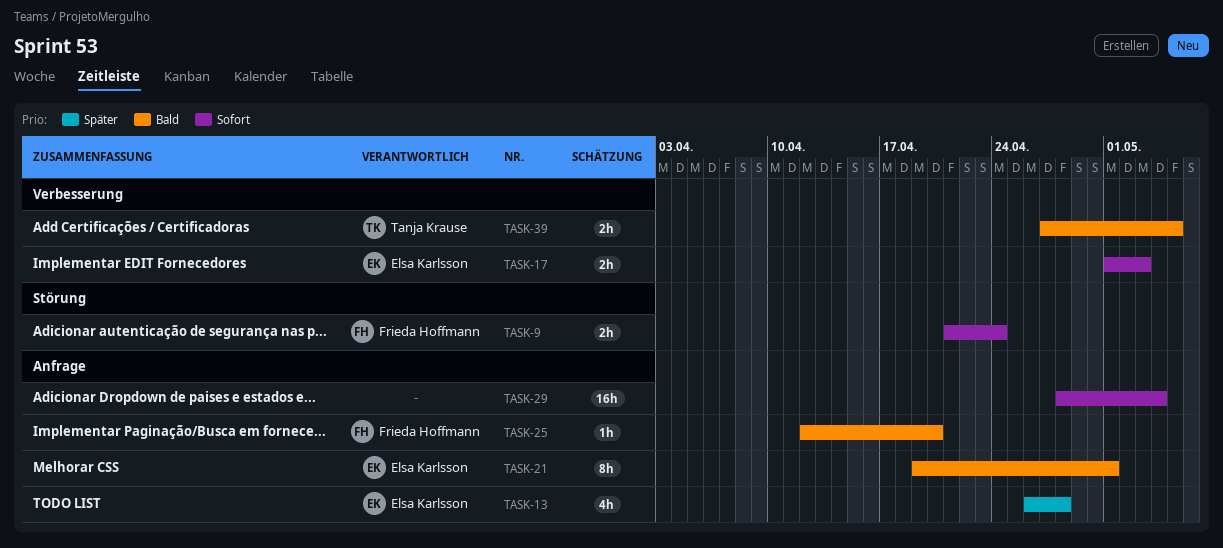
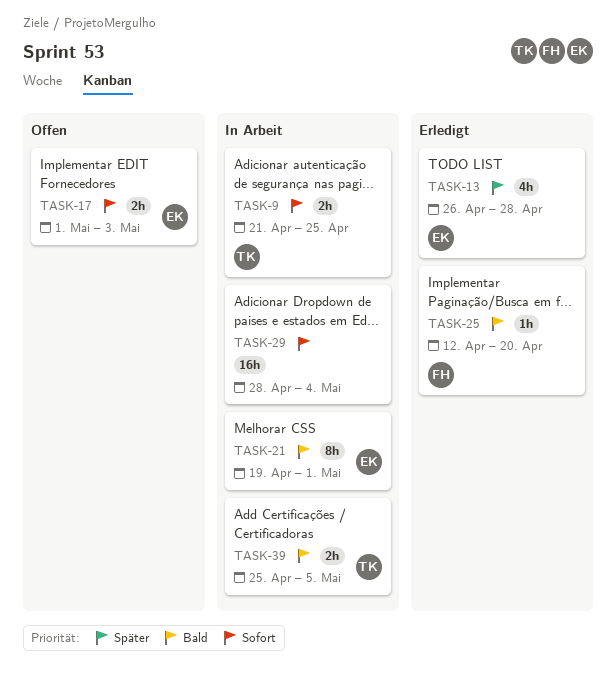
TASK-9, owner: Frieda Hoffmann -> Tanja Krause
TASK-9, due: Apr 24 -> Apr 25
TASK-39, start: Apr 27 -> Apr 25

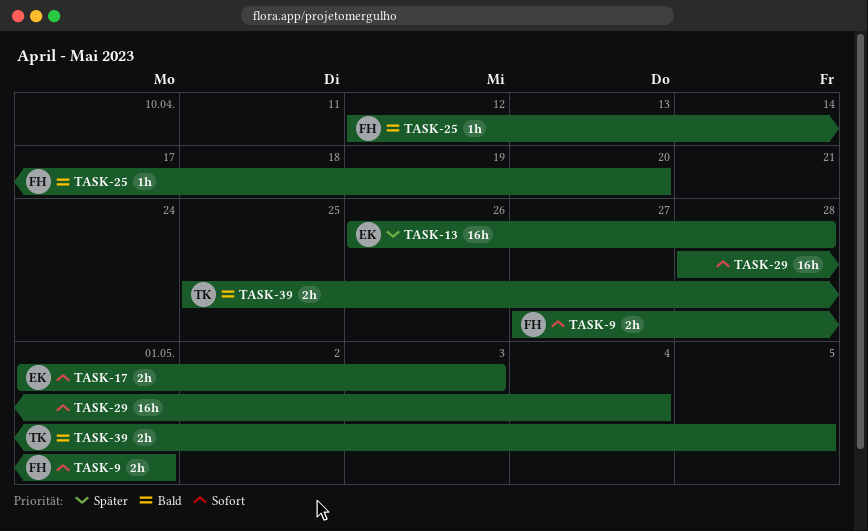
TASK-9, owner: TK -> FH
TASK-9, start: Apr 21 -> Apr 27
TASK-9, due: Apr 25 -> May 1
TASK-13, estimate: 4h -> 16h
TASK-21: present -> none

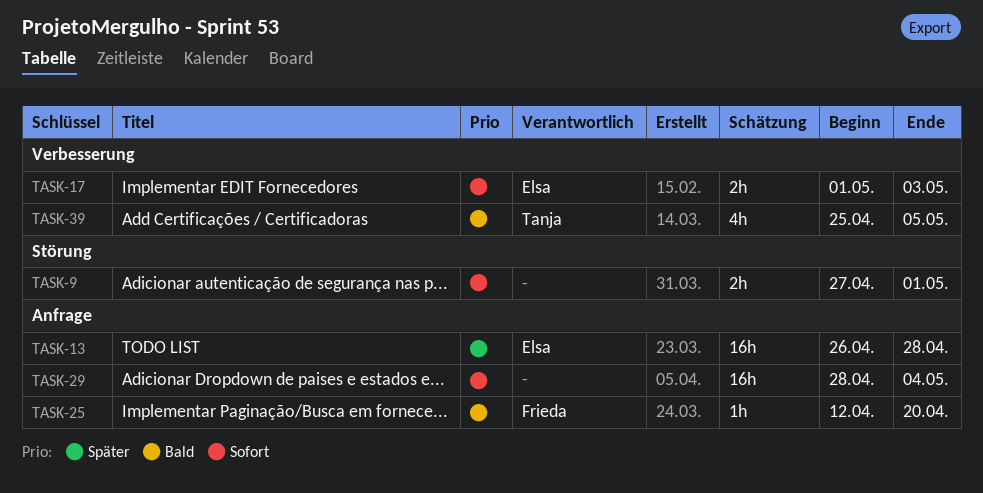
TASK-9, owner: Frieda -> none
TASK-39, estimate: 2h -> 4h

